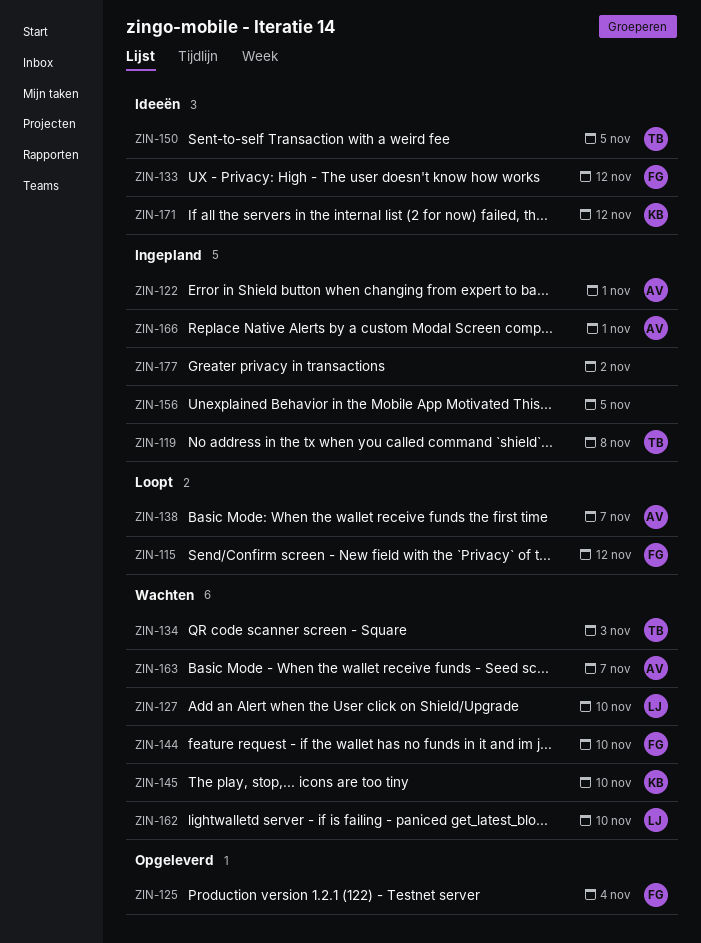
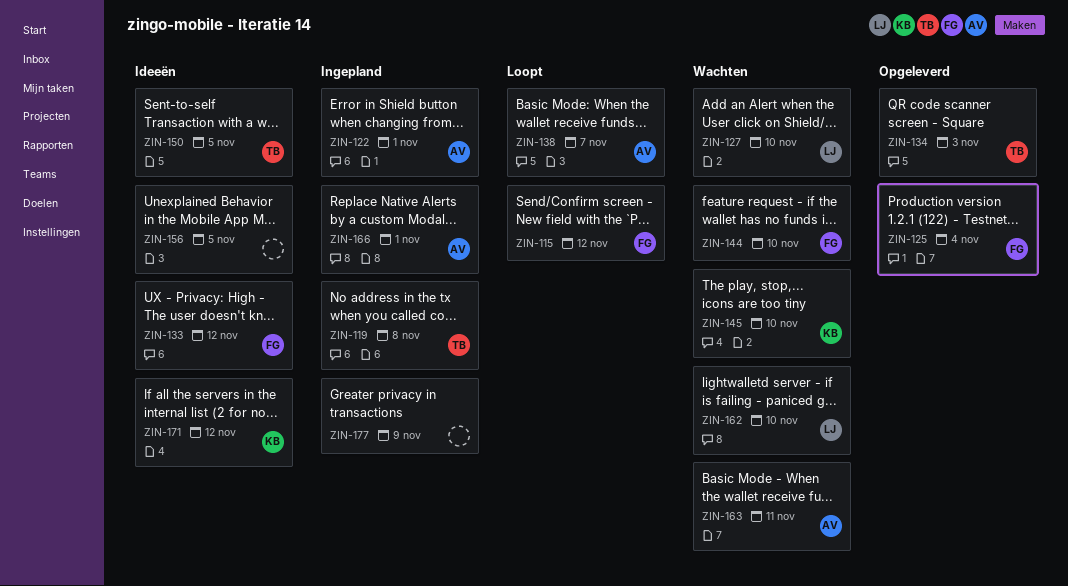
ZIN-134, status: Wachten -> Opgeleverd
ZIN-156, status: Ingepland -> Ideeën
ZIN-163, due: Nov 7 -> Nov 11
ZIN-177, due: Nov 2 -> Nov 9

